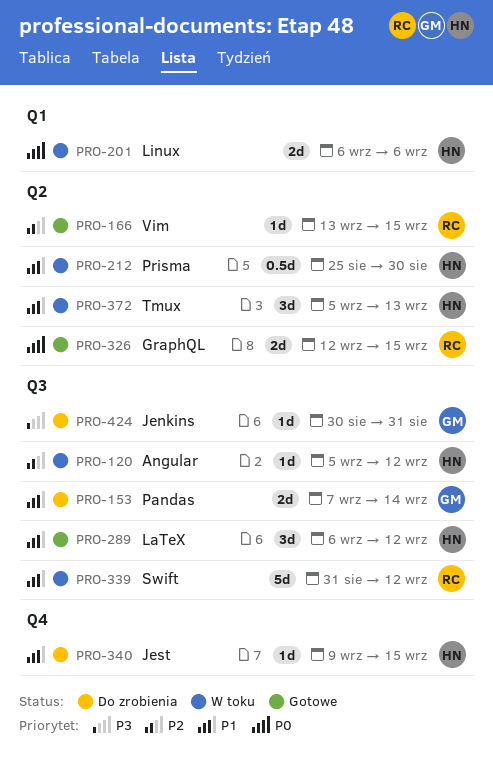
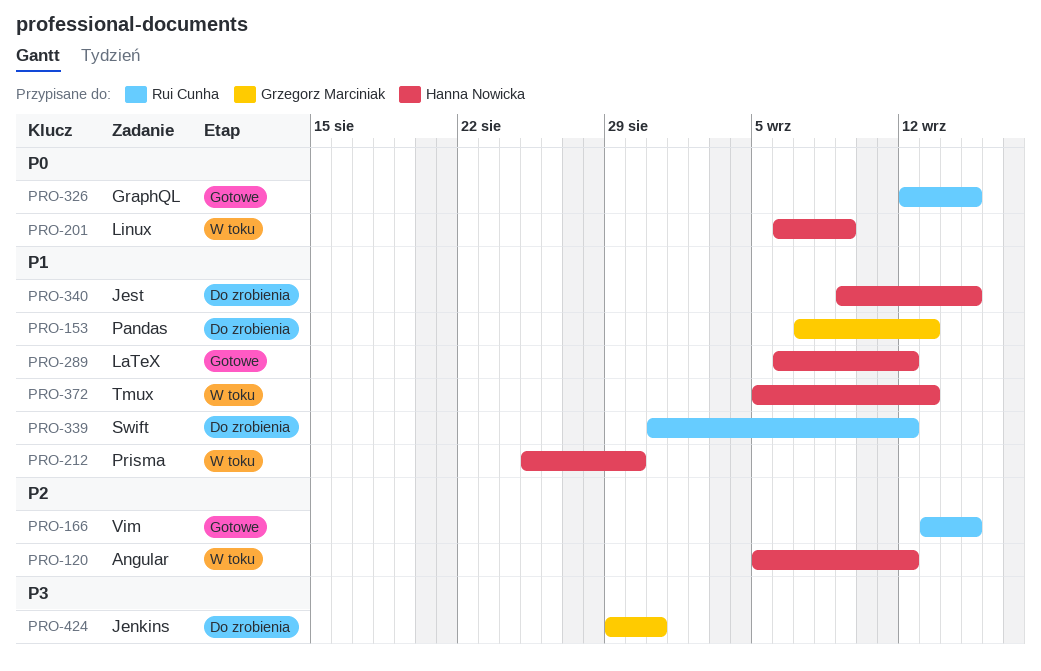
PRO-153, due: Sep 14 -> Sep 13
PRO-201, due: Sep 6 -> Sep 9
PRO-339, status: W toku -> Do zrobienia
PRO-424, start: Aug 30 -> Aug 29

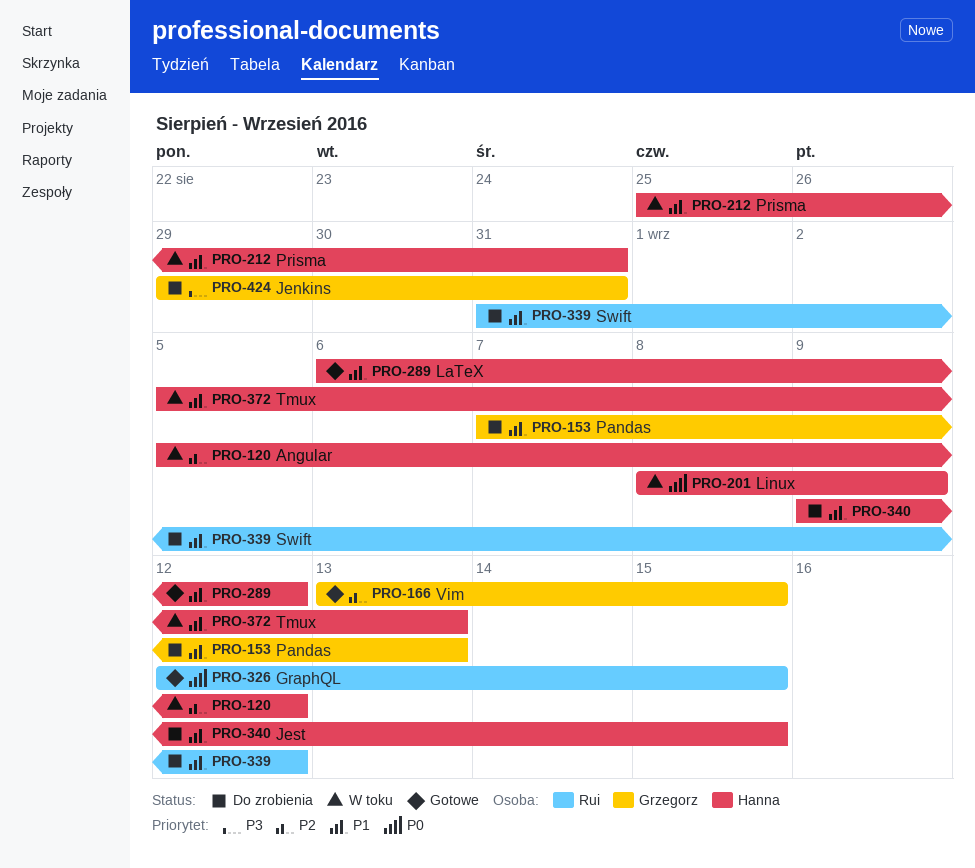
PRO-166, owner: Rui Cunha -> Grzegorz Marciniak
PRO-201, start: Sep 6 -> Sep 8
PRO-212, due: Aug 30 -> Aug 31

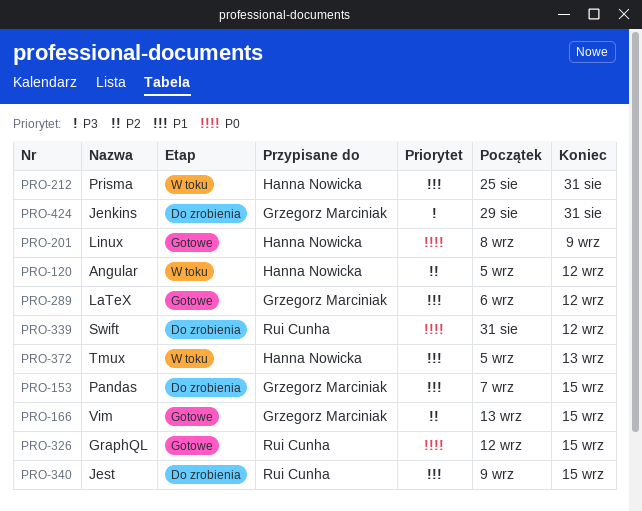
PRO-153, due: Sep 13 -> Sep 15
PRO-201, status: W toku -> Gotowe
PRO-289, owner: Hanna Nowicka -> Grzegorz Marciniak
PRO-339, priority: P1 -> P0
PRO-340, owner: Hanna Nowicka -> Rui Cunha

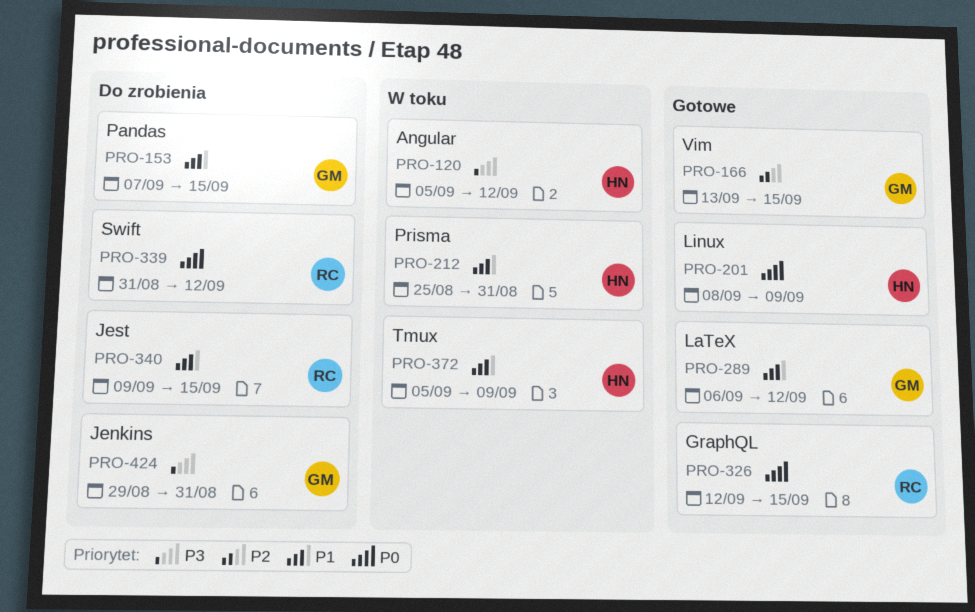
PRO-120, priority: P2 -> P3
PRO-372, due: Sep 13 -> Sep 9

